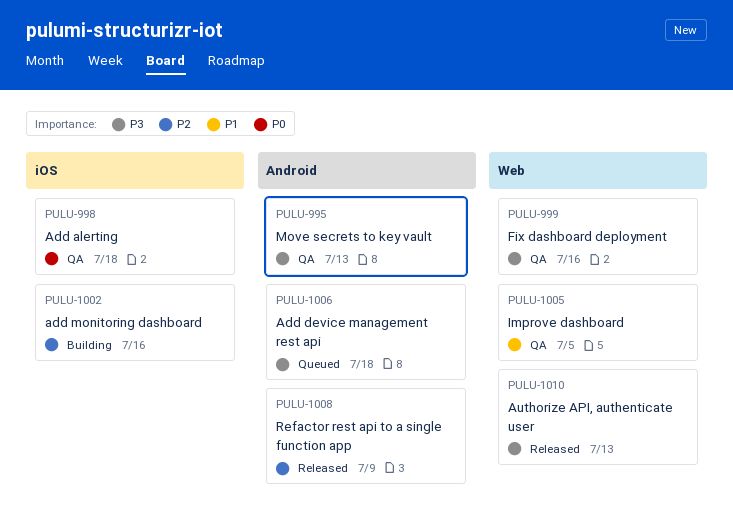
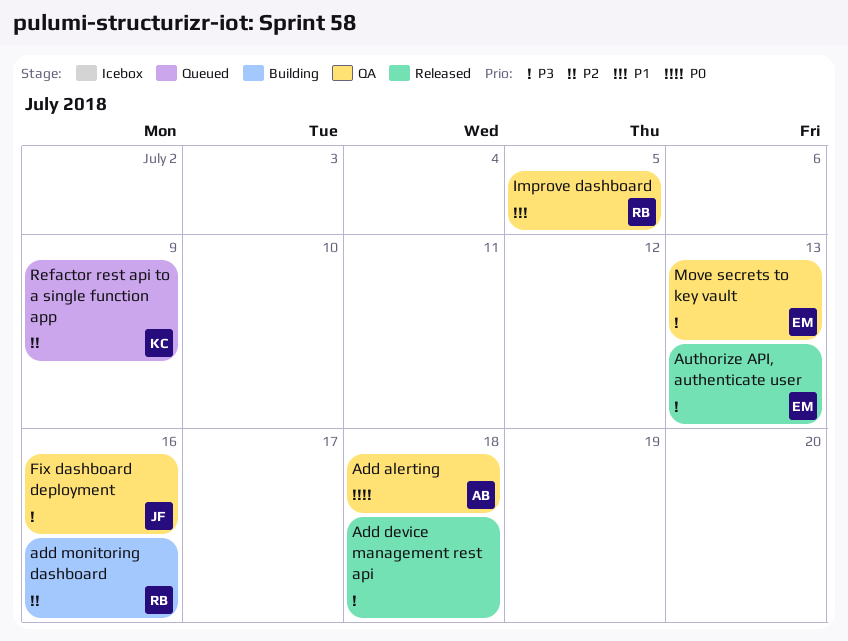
Add device management rest api, status: Queued -> Released
Refactor rest api to a single function app, status: Released -> Queued

